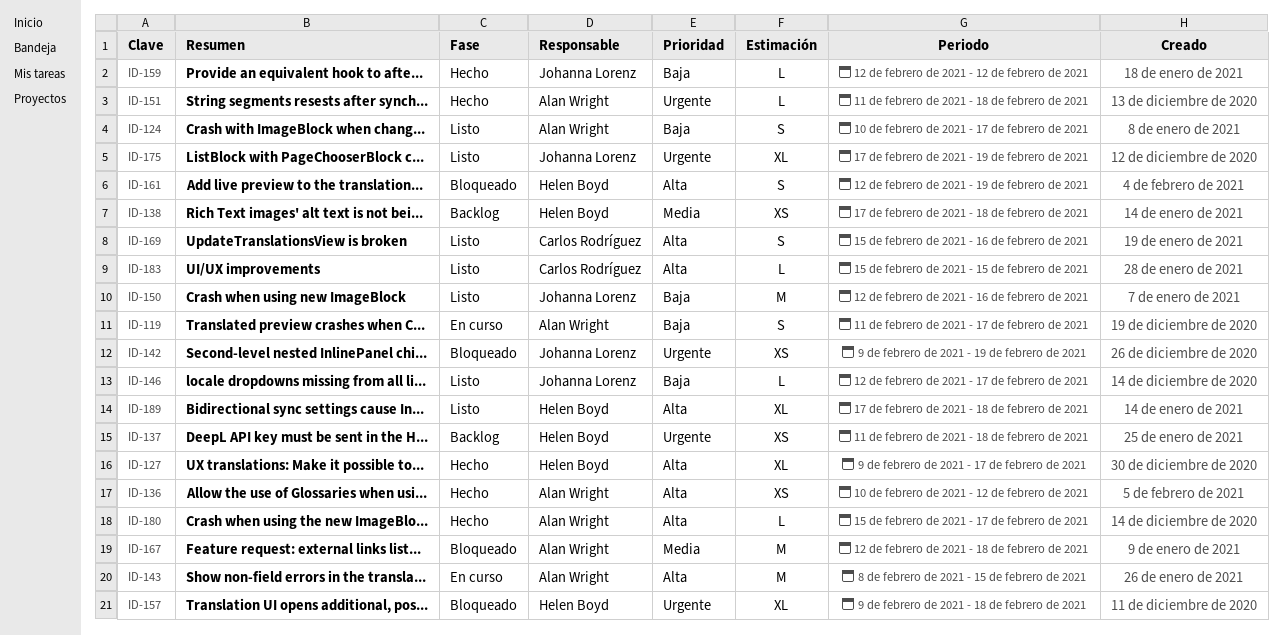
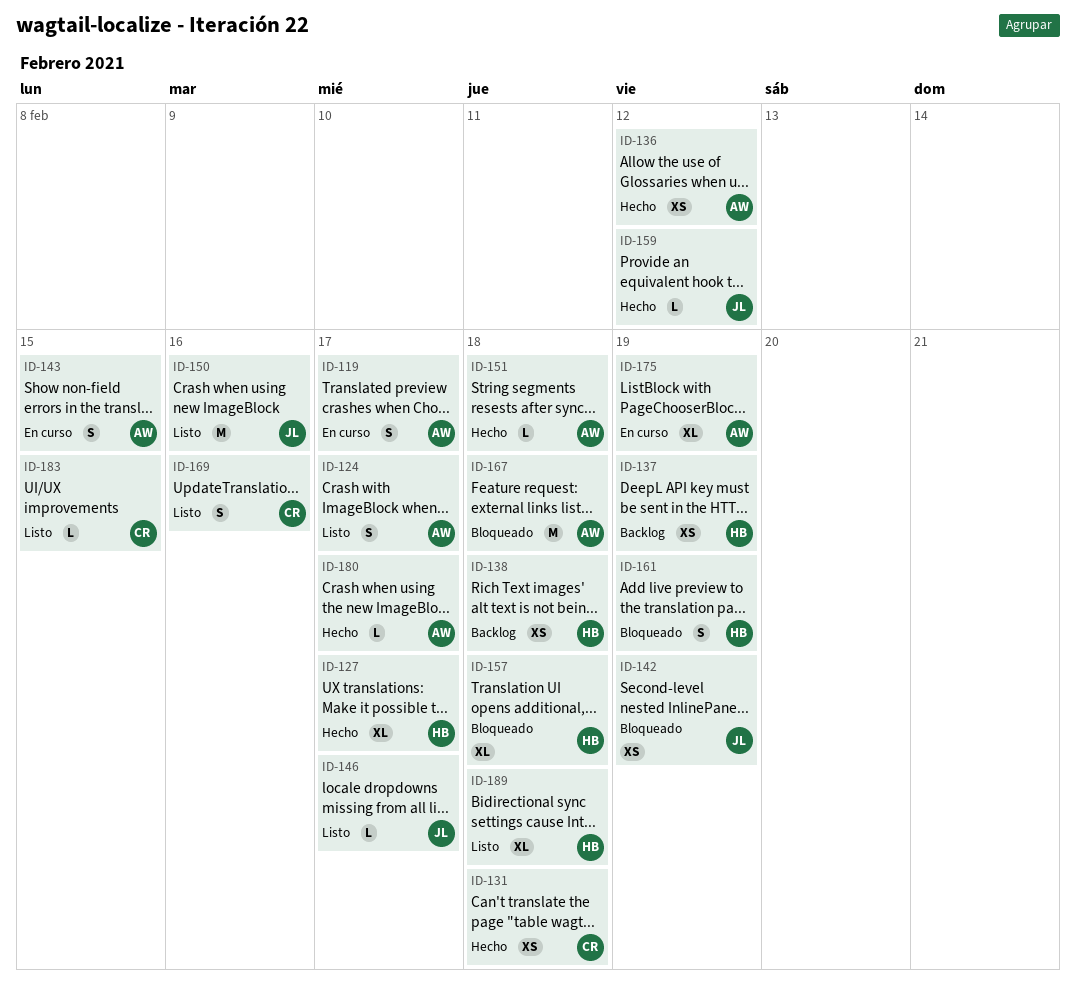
ID-131: none -> present
ID-137, due: Feb 18 -> Feb 19
ID-143, estimate: M -> S
ID-175, status: Listo -> En curso
ID-175, owner: Johanna Lorenz -> Alan Wright

